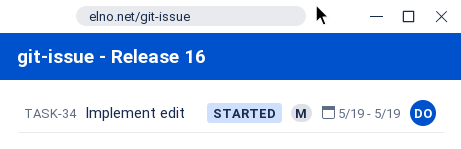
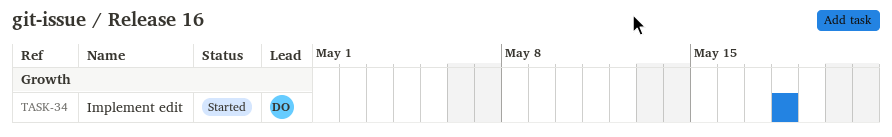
TASK-34, start: May 19 -> May 18
TASK-34, due: May 19 -> May 18

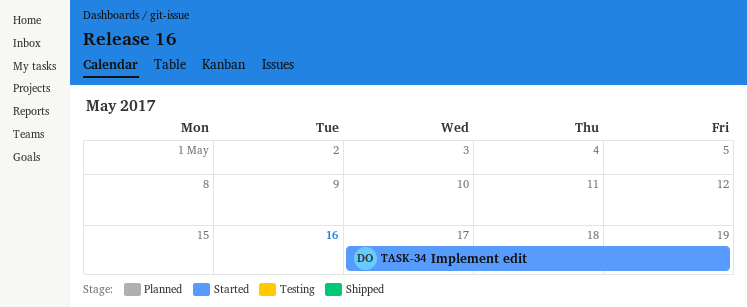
TASK-34, start: May 18 -> May 17
TASK-34, due: May 18 -> May 19

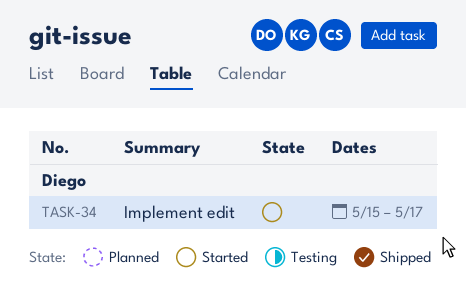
TASK-34, start: May 17 -> May 15
TASK-34, due: May 19 -> May 17

